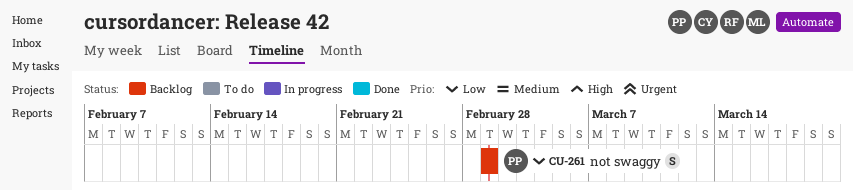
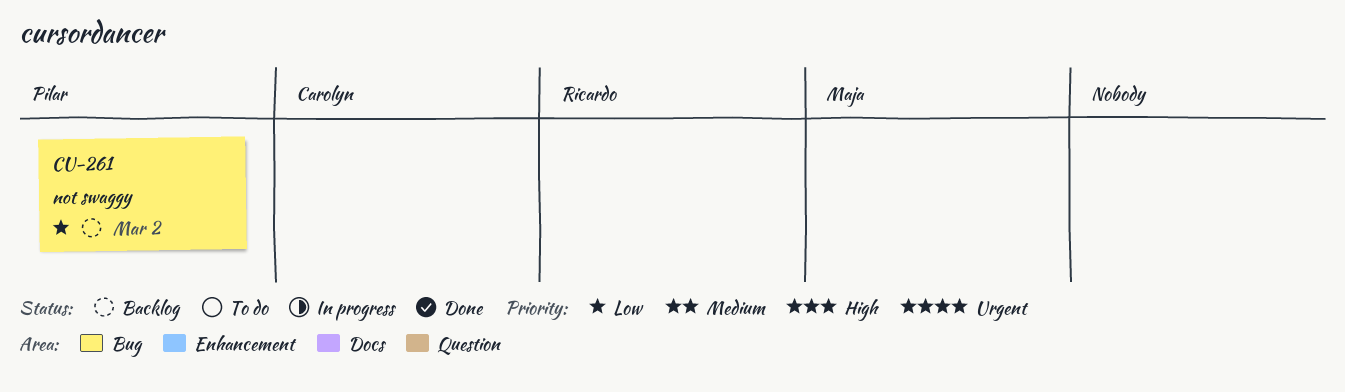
CU-261, due: Mar 1 -> Mar 2

